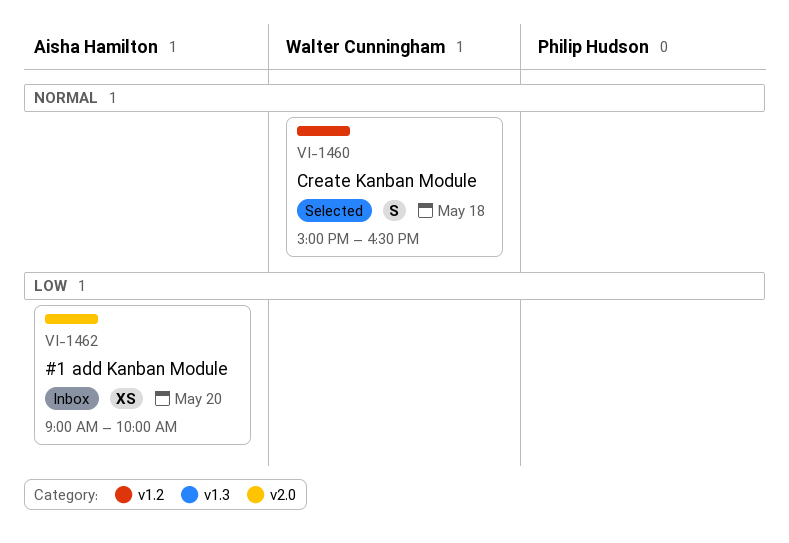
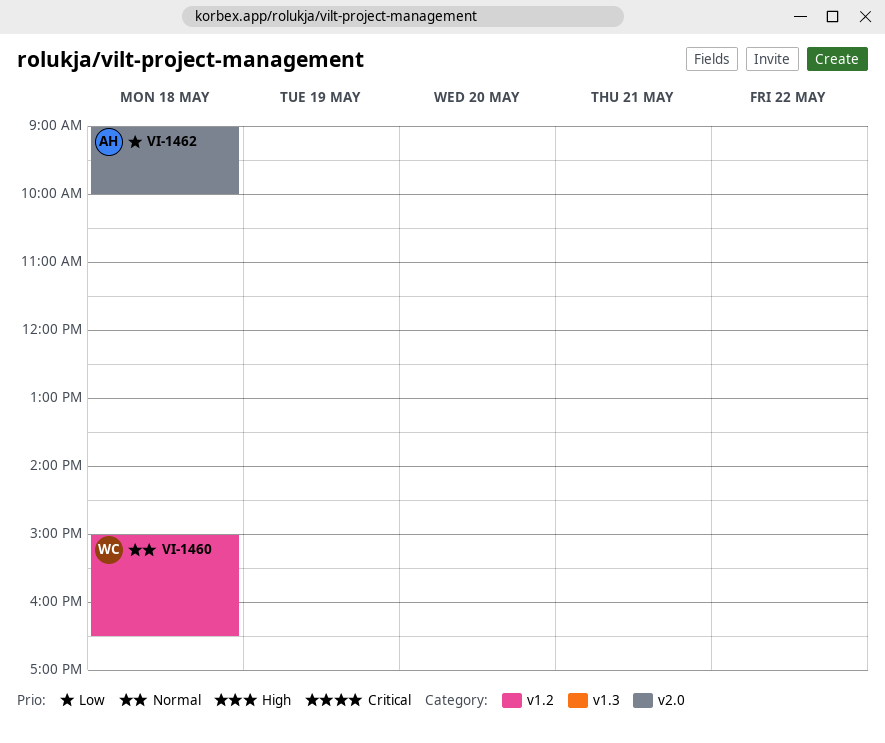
VI-1462, day: May 20 -> May 18

